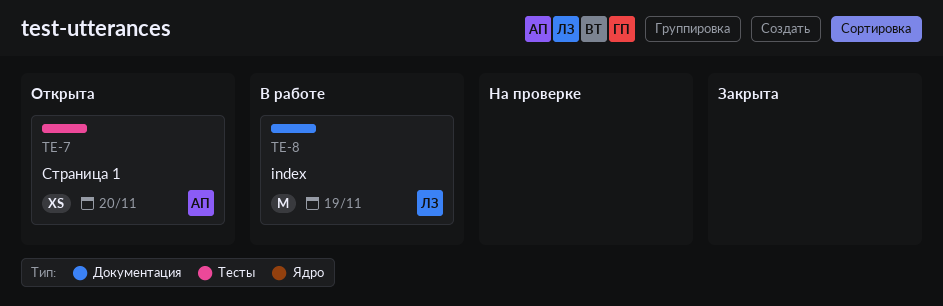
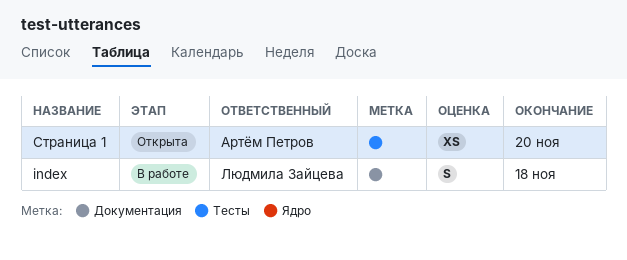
index, estimate: M -> S
index, due: Nov 19 -> Nov 18

